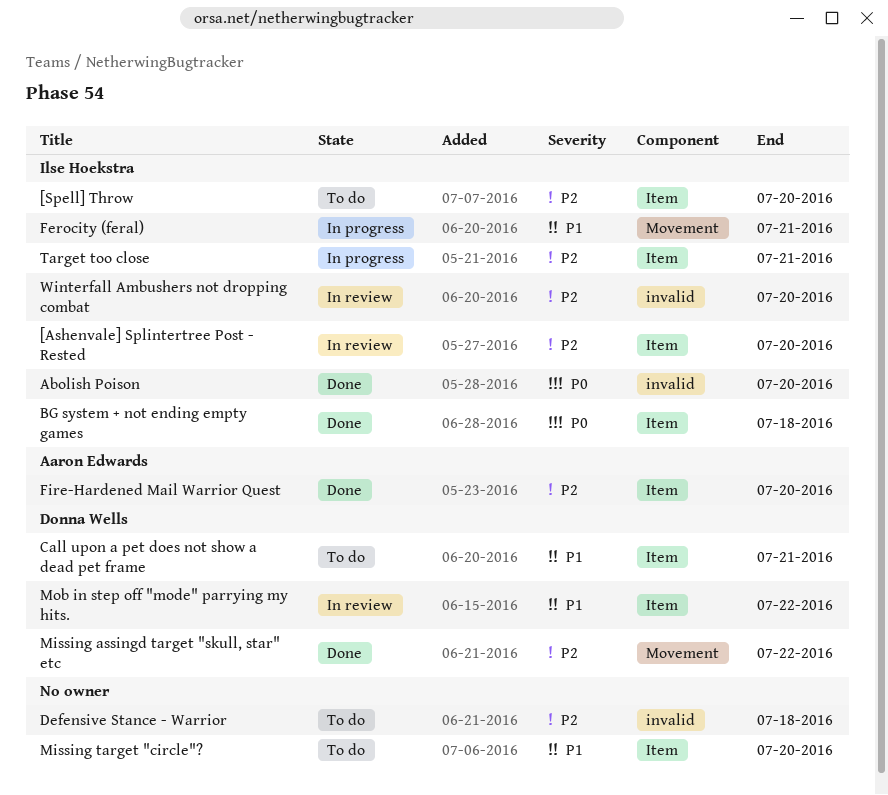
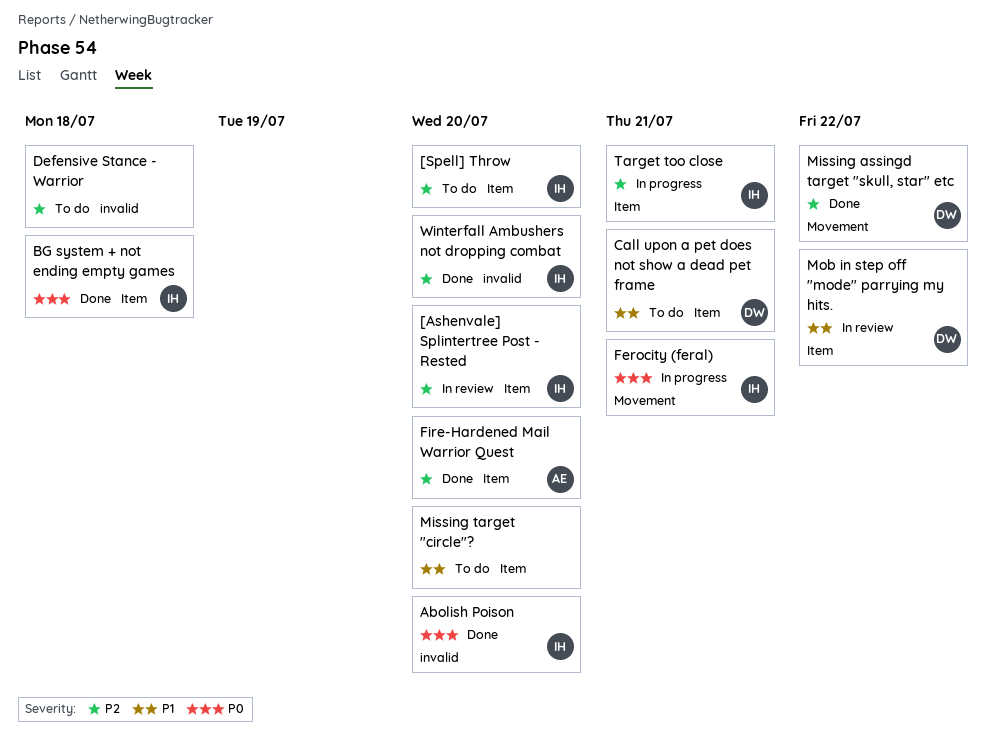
Ferocity (feral), priority: P1 -> P0
Winterfall Ambushers not dropping combat, status: In review -> Done

